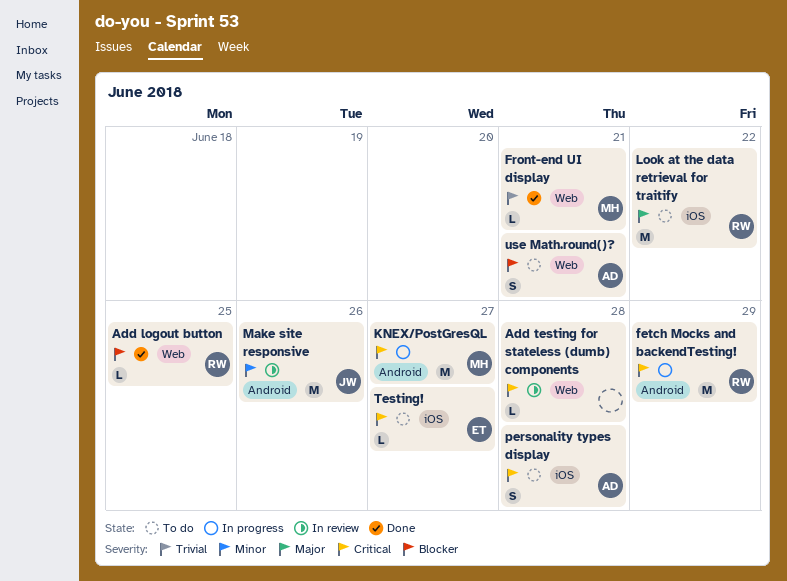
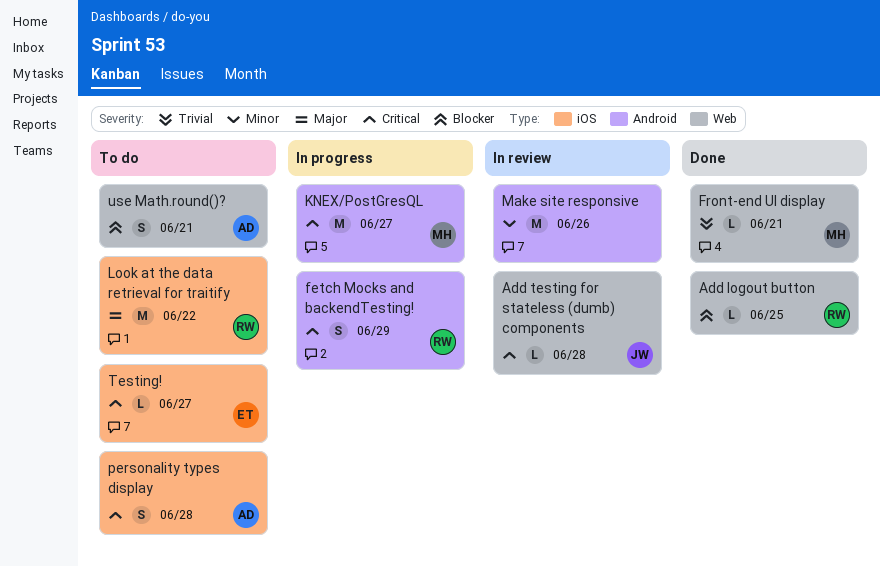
Add testing for stateless (dumb) components, owner: none -> JW
fetch Mocks and backendTesting!, estimate: M -> S
Make site responsive, owner: JW -> none

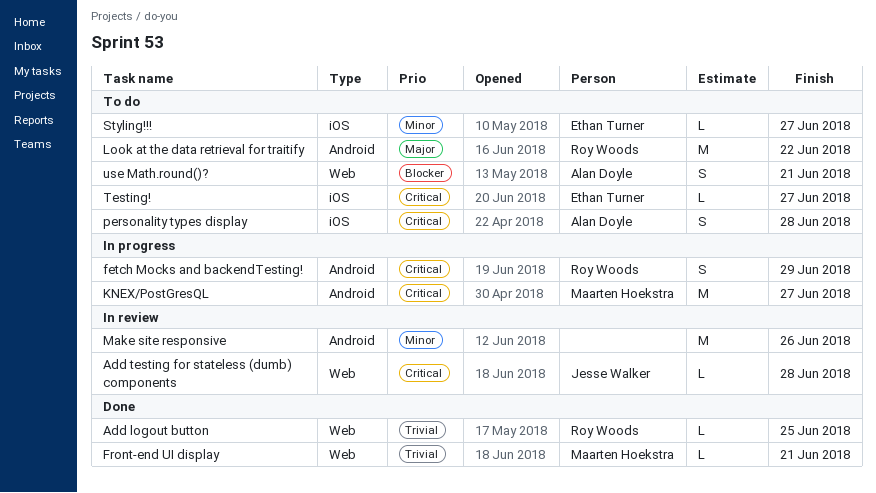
Add logout button, priority: Blocker -> Trivial
Look at the data retrieval for traitify, label: iOS -> Android
Styling!!!: none -> present

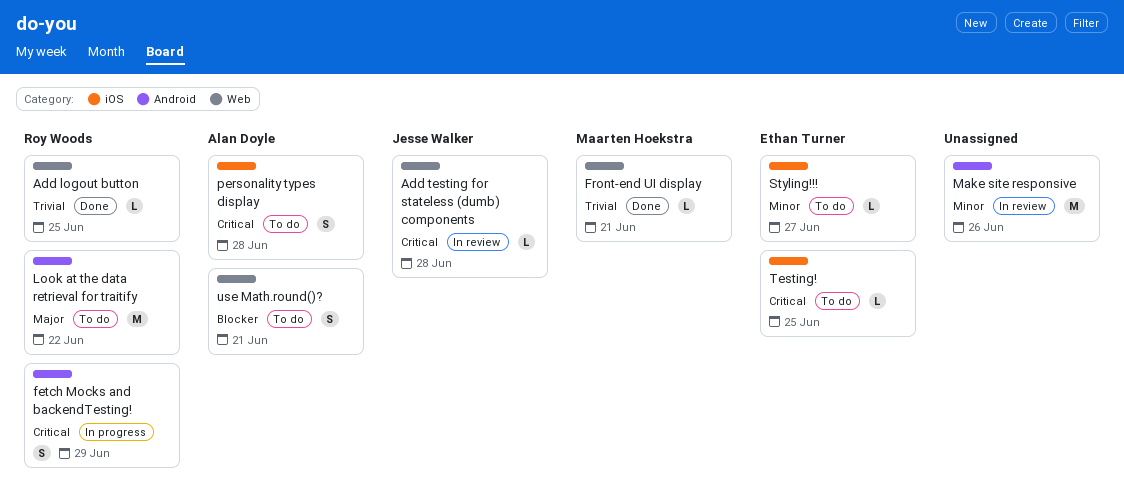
KNEX/PostGresQL: present -> none
Testing!, due: Jun 27 -> Jun 25

